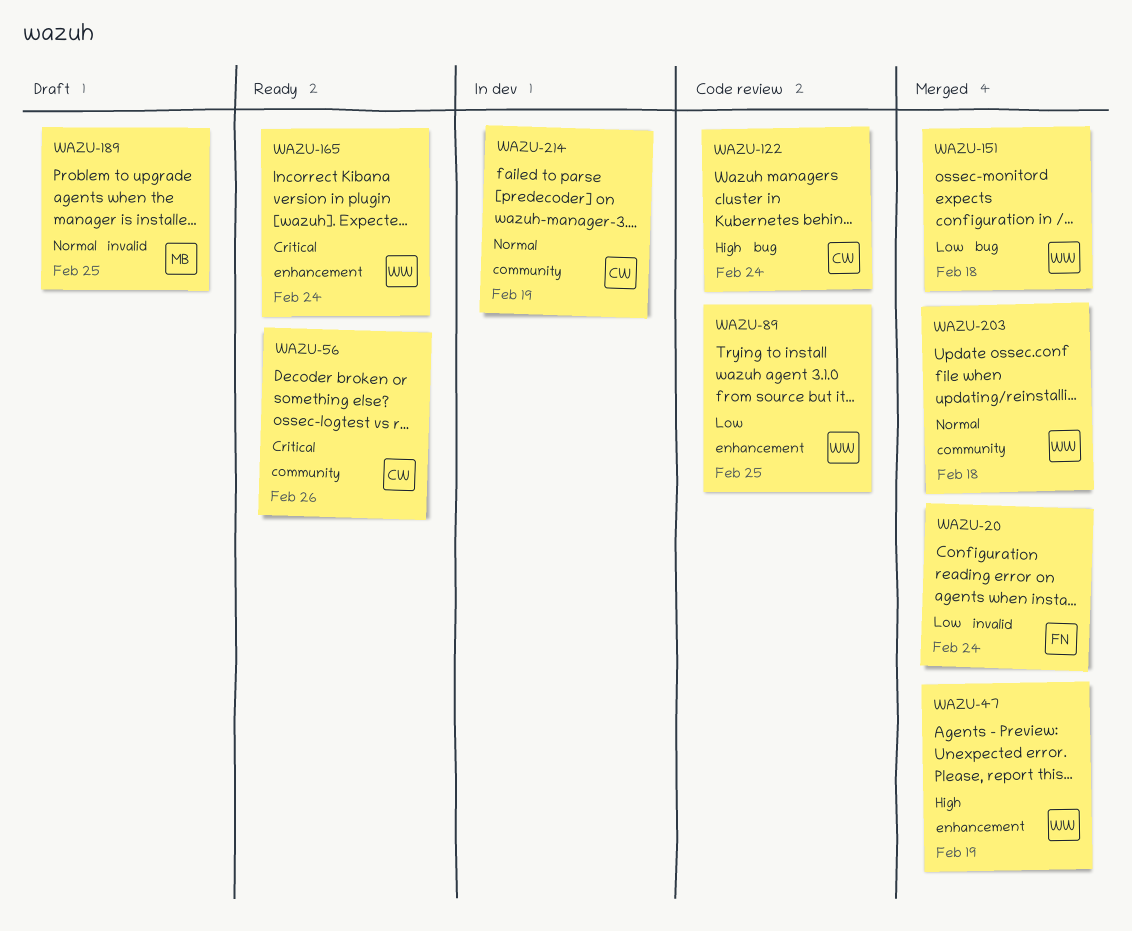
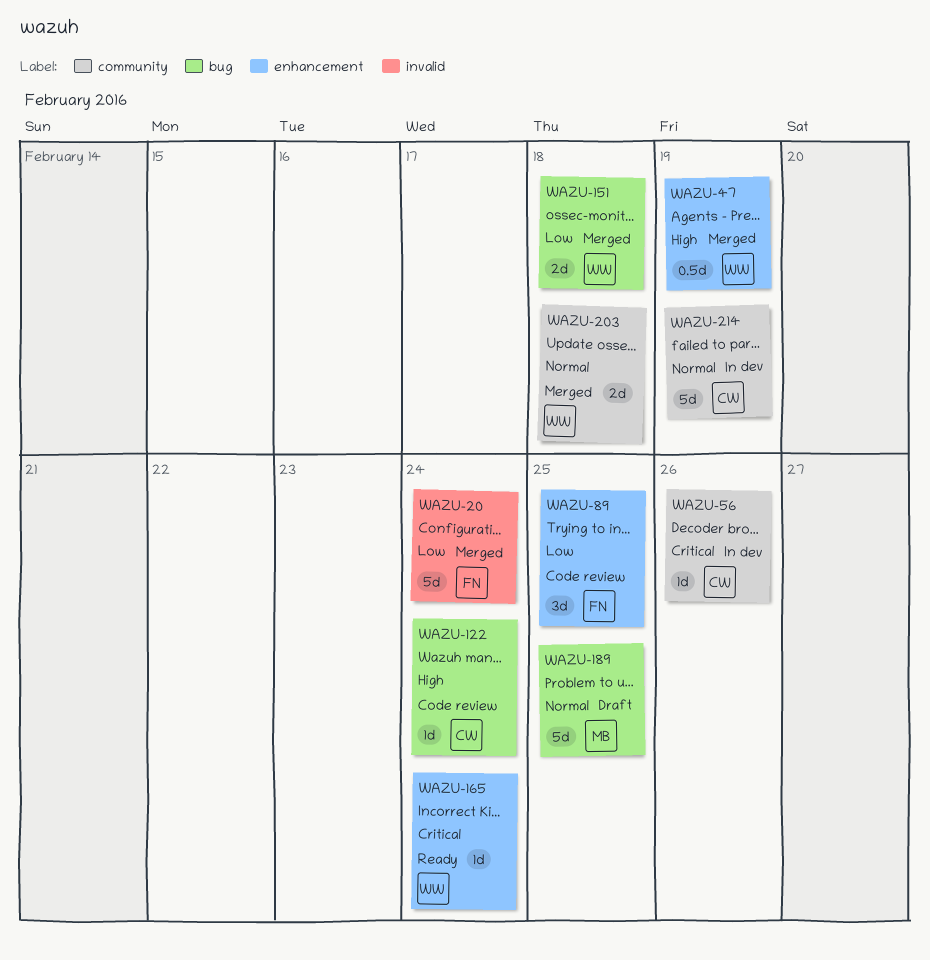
WAZU-56, status: Ready -> In dev
WAZU-89, owner: WW -> FN
WAZU-189, label: invalid -> bug

